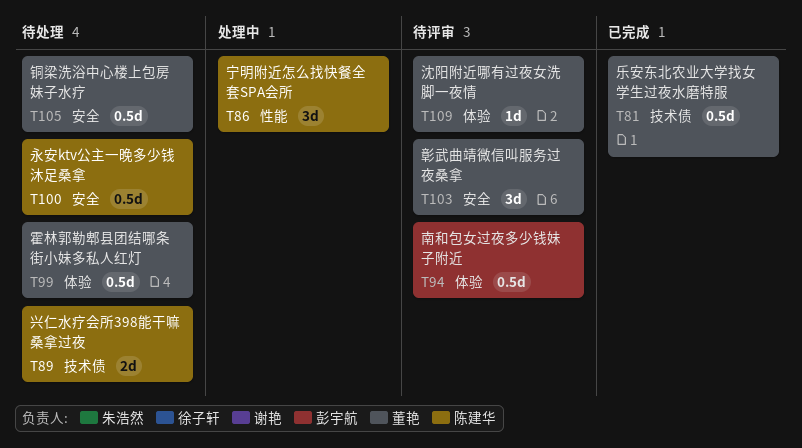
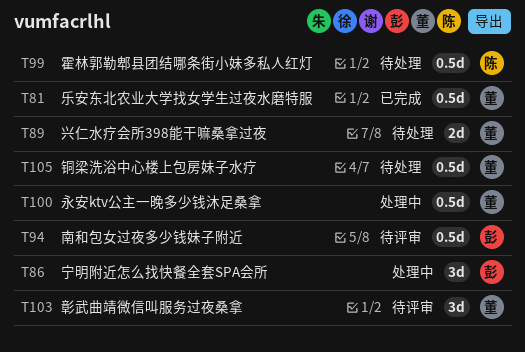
T86, owner: 陈建华 -> 彭宇航
T89, owner: 陈建华 -> 董艳
T99, owner: 董艳 -> 陈建华
T100, status: 待处理 -> 处理中
T100, owner: 陈建华 -> 董艳
T109: present -> none

